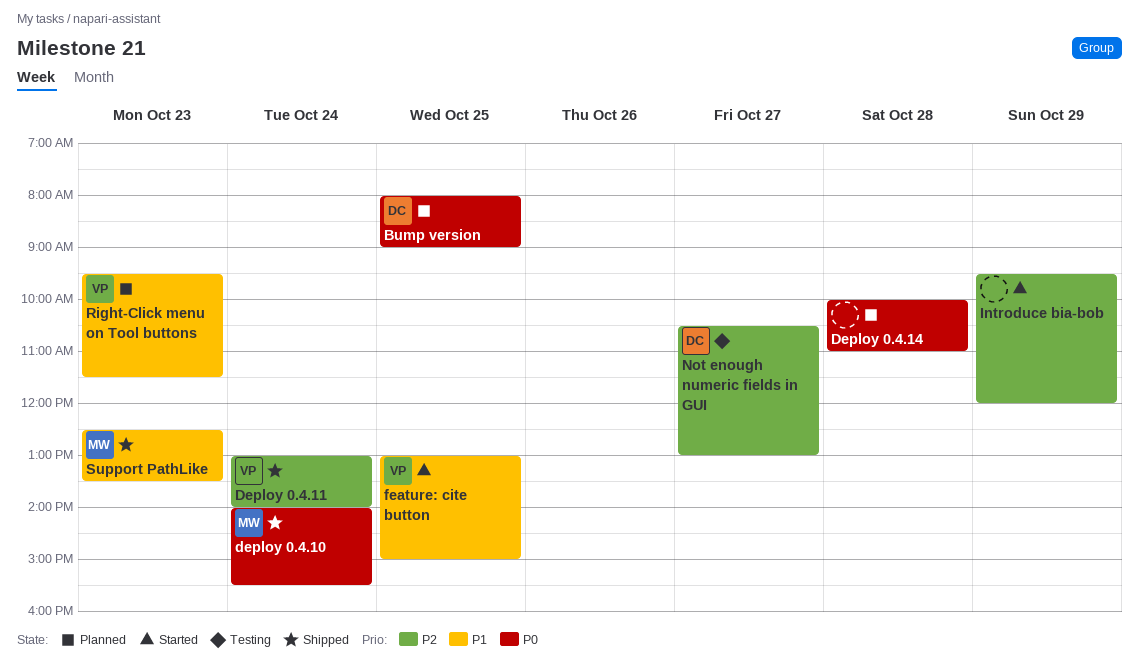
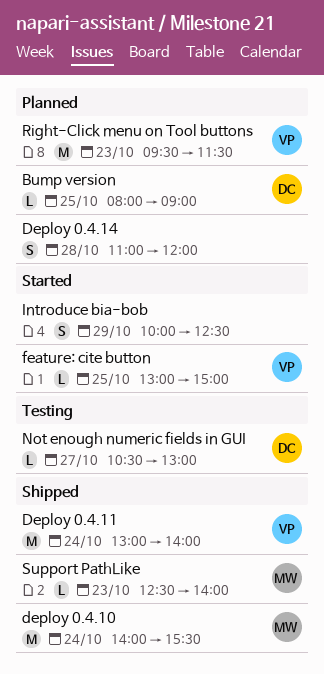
Deploy 0.4.14, begins: 10:00 -> 11:00
Deploy 0.4.14, ends: 11:00 -> 12:00
Introduce bia-bob, begins: 09:30 -> 10:00
Introduce bia-bob, ends: 12:00 -> 12:30
Support PathLike, ends: 13:30 -> 14:00

